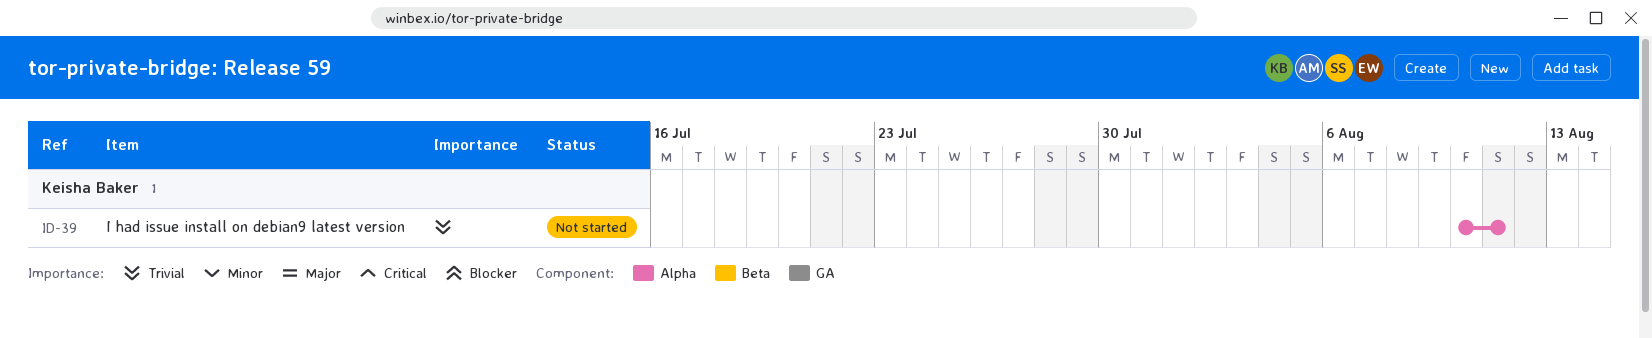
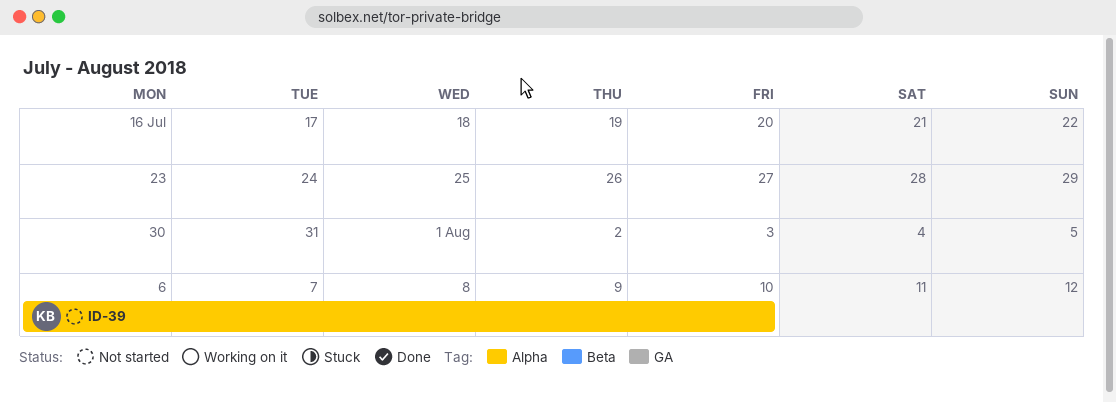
ID-39, start: Aug 10 -> Aug 6
ID-39, due: Aug 11 -> Aug 10

